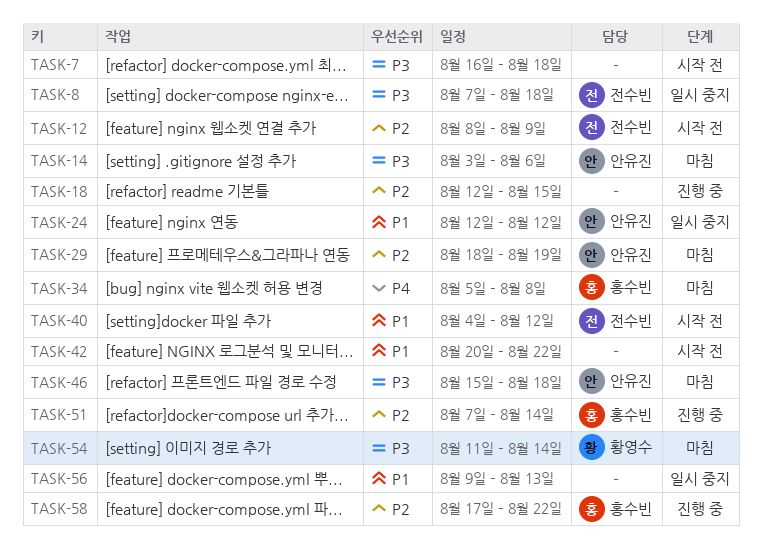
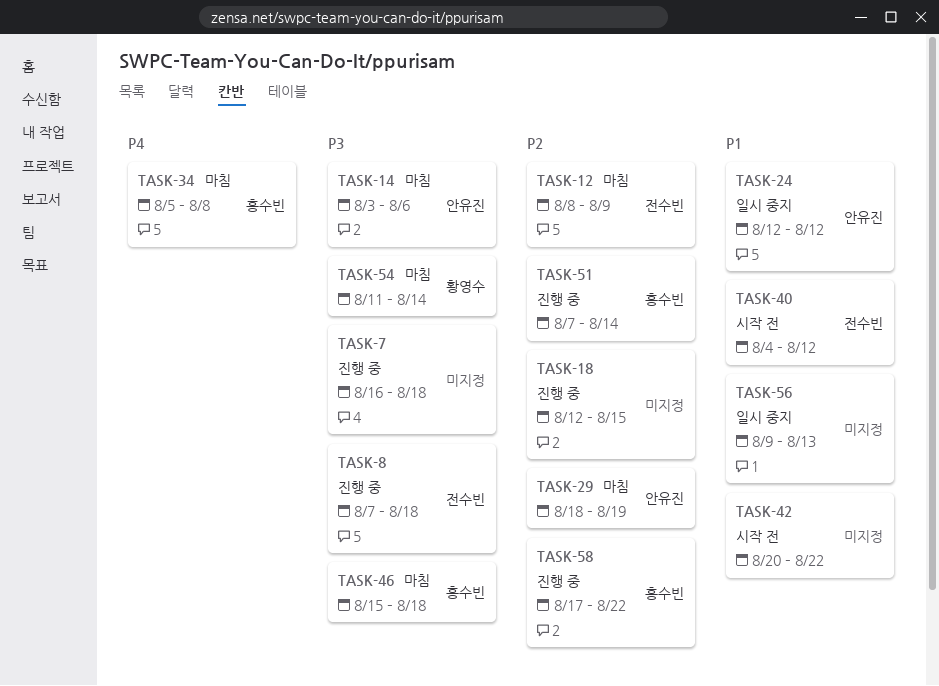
TASK-7, status: 시작 전 -> 진행 중
TASK-8, status: 일시 중지 -> 진행 중
TASK-12, status: 시작 전 -> 마침
TASK-46, owner: 안유진 -> 홍수빈

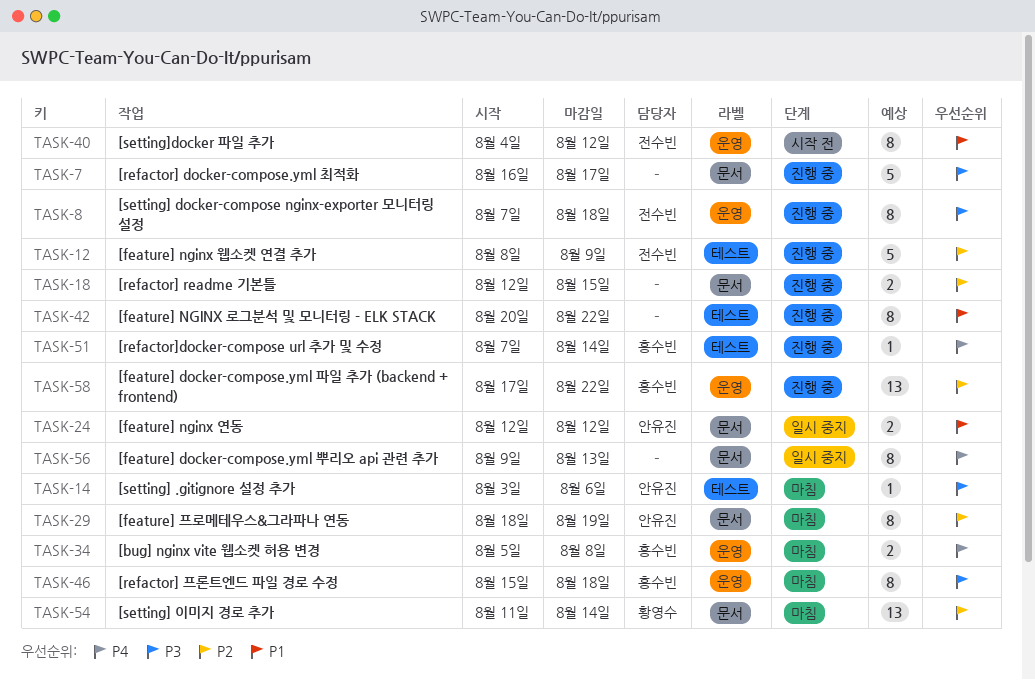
TASK-7, due: Aug 18 -> Aug 17
TASK-12, status: 마침 -> 진행 중
TASK-42, status: 시작 전 -> 진행 중
TASK-51, priority: P2 -> P4
TASK-54, priority: P3 -> P2
TASK-56, priority: P1 -> P4

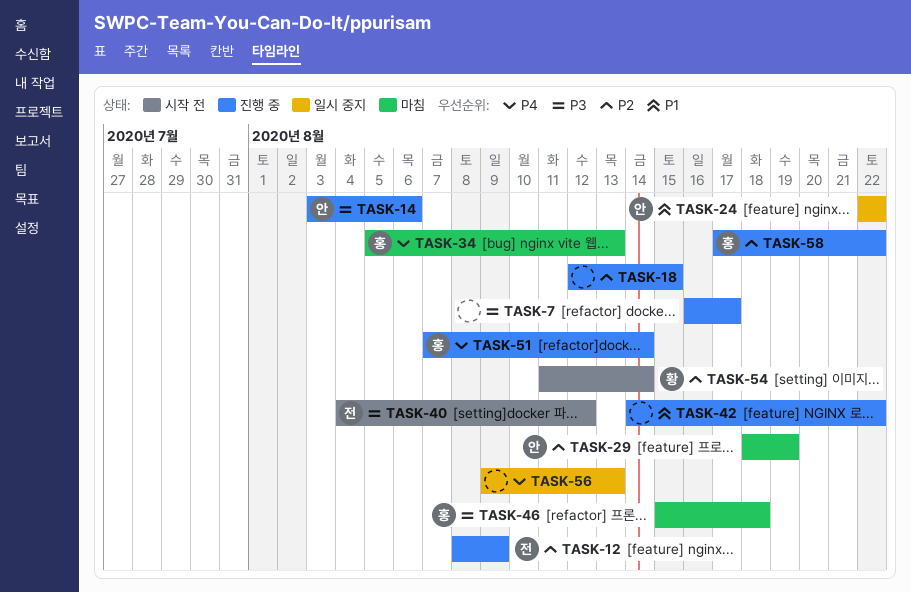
TASK-8: present -> none
TASK-14, status: 마침 -> 진행 중
TASK-24, start: Aug 12 -> Aug 22
TASK-24, due: Aug 12 -> Aug 22
TASK-34, due: Aug 8 -> Aug 13
TASK-40, priority: P1 -> P3
TASK-42, start: Aug 20 -> Aug 14
TASK-54, status: 마침 -> 시작 전

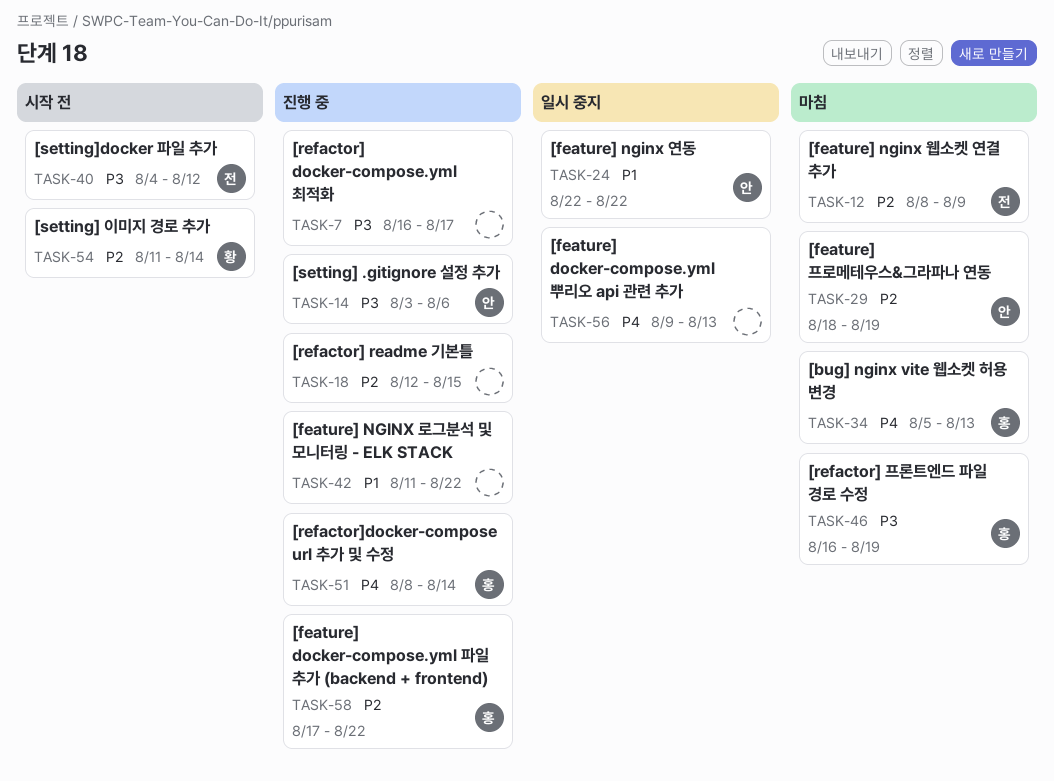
TASK-12, status: 진행 중 -> 마침
TASK-42, start: Aug 14 -> Aug 11
TASK-46, start: Aug 15 -> Aug 16
TASK-46, due: Aug 18 -> Aug 19
TASK-51, start: Aug 7 -> Aug 8

